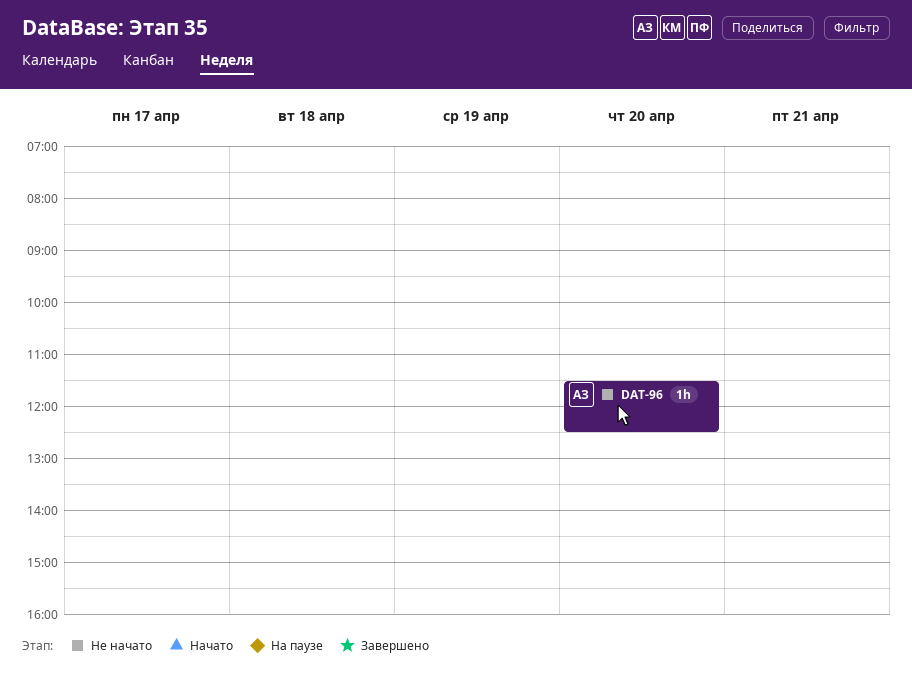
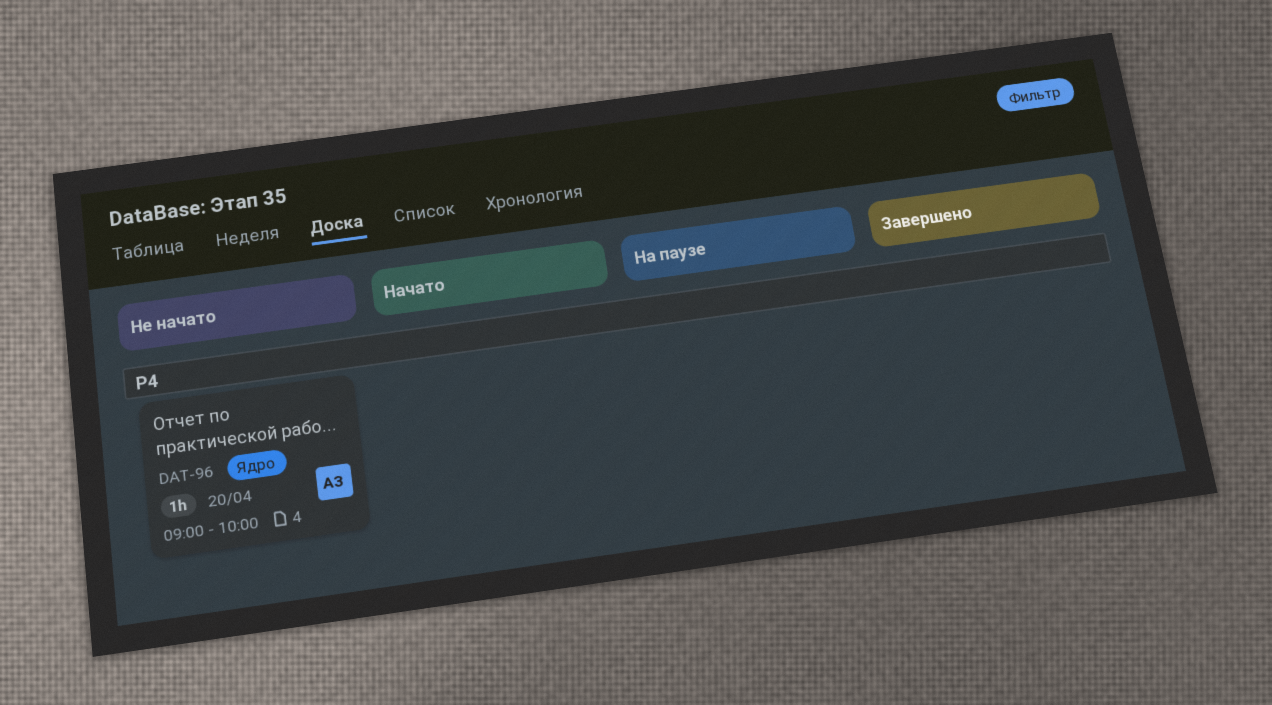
DAT-96, begins: 11:30 -> 09:00
DAT-96, ends: 12:30 -> 10:00

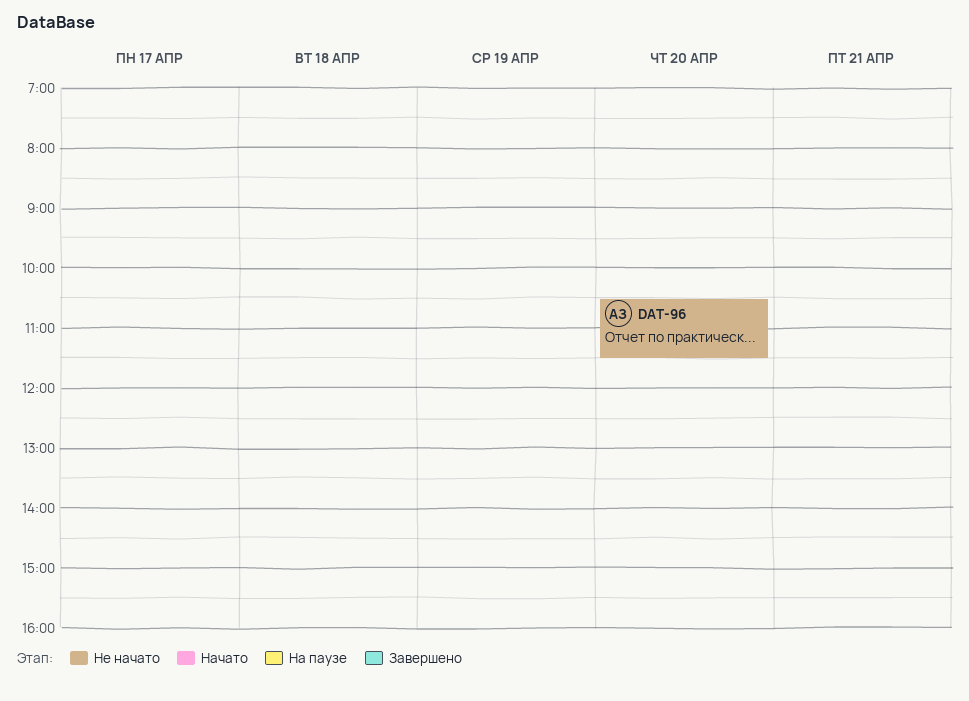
DAT-96, begins: 09:00 -> 10:30
DAT-96, ends: 10:00 -> 11:30

